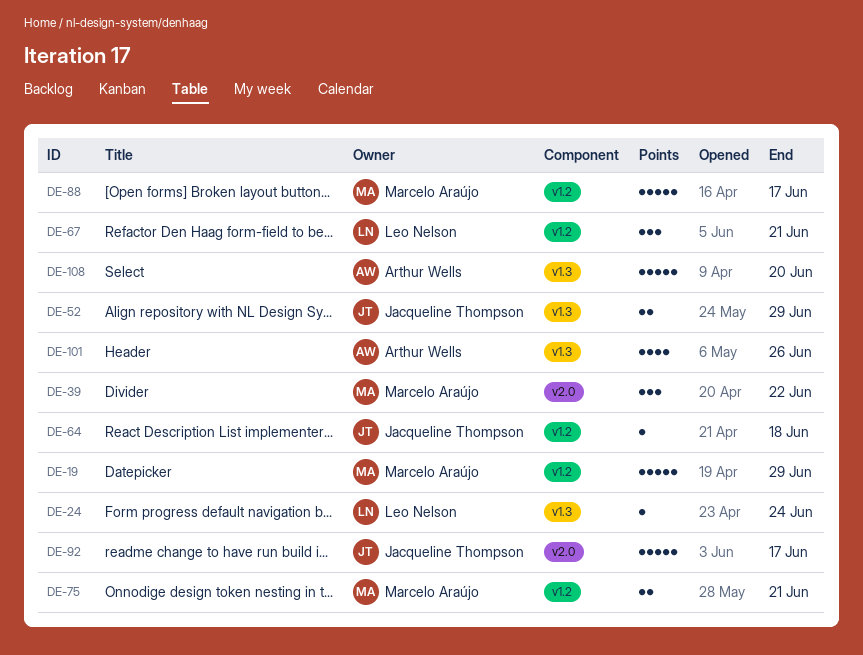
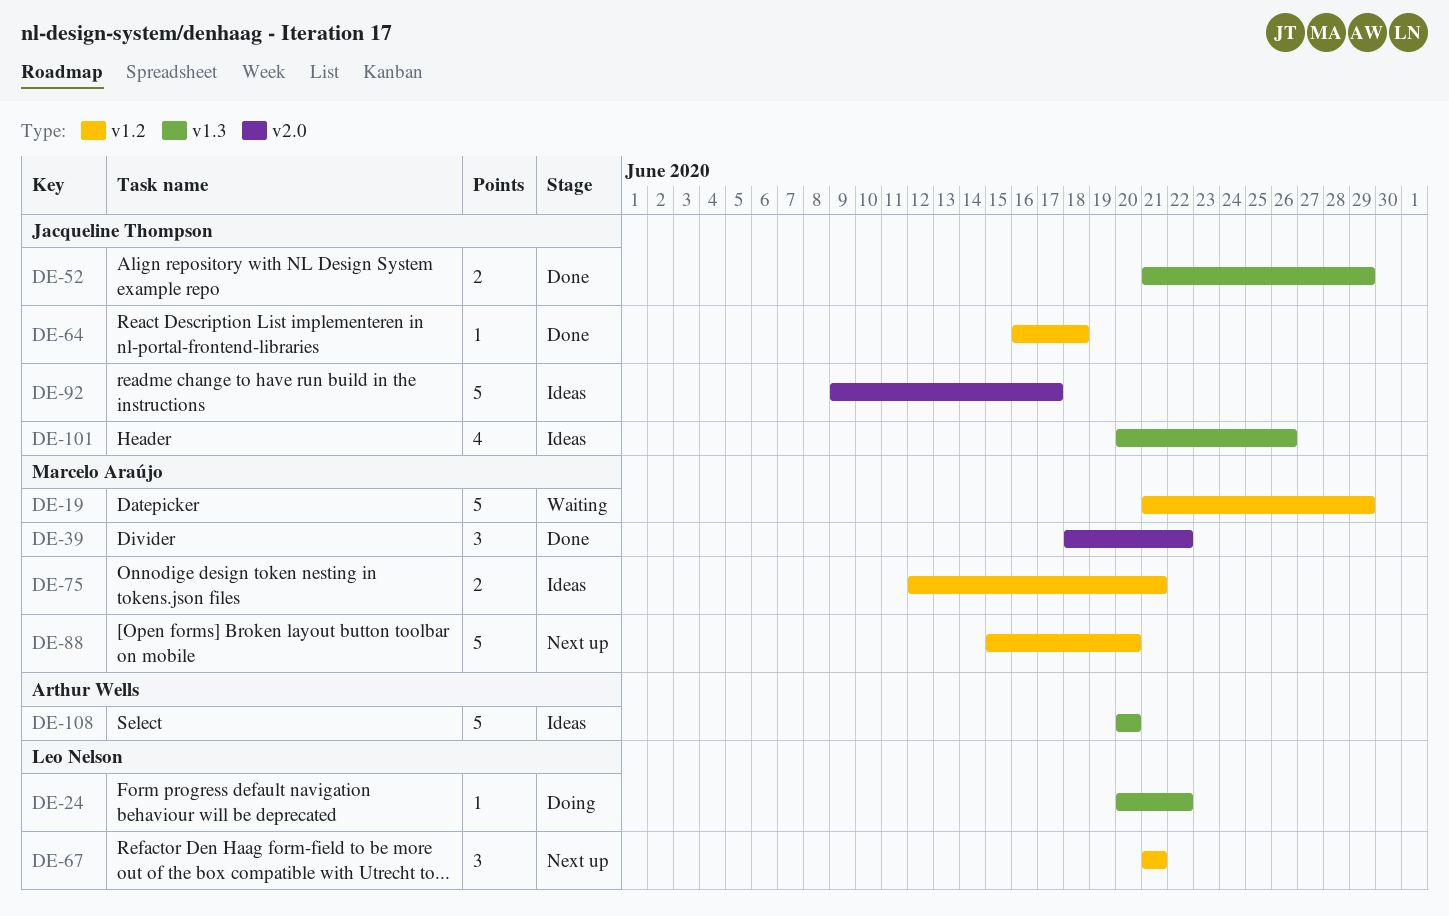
DE-24, due: Jun 24 -> Jun 22
DE-88, due: Jun 17 -> Jun 20
DE-101, owner: Arthur Wells -> Jacqueline Thompson

